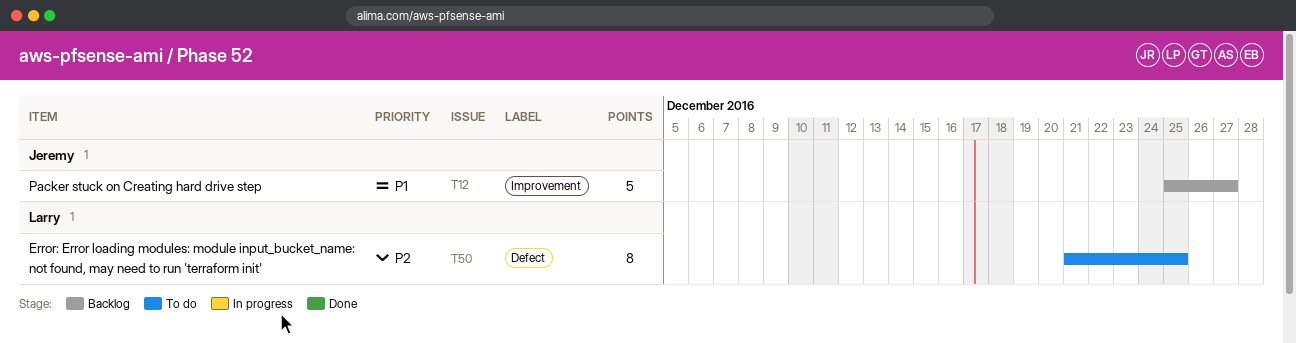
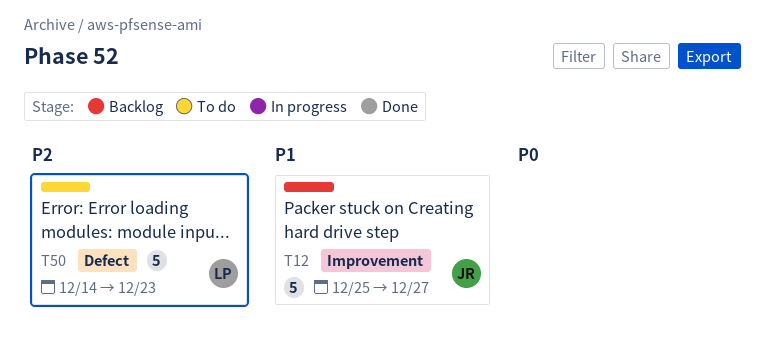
T50, estimate: 8 -> 5
T50, start: Dec 21 -> Dec 14
T50, due: Dec 25 -> Dec 23

